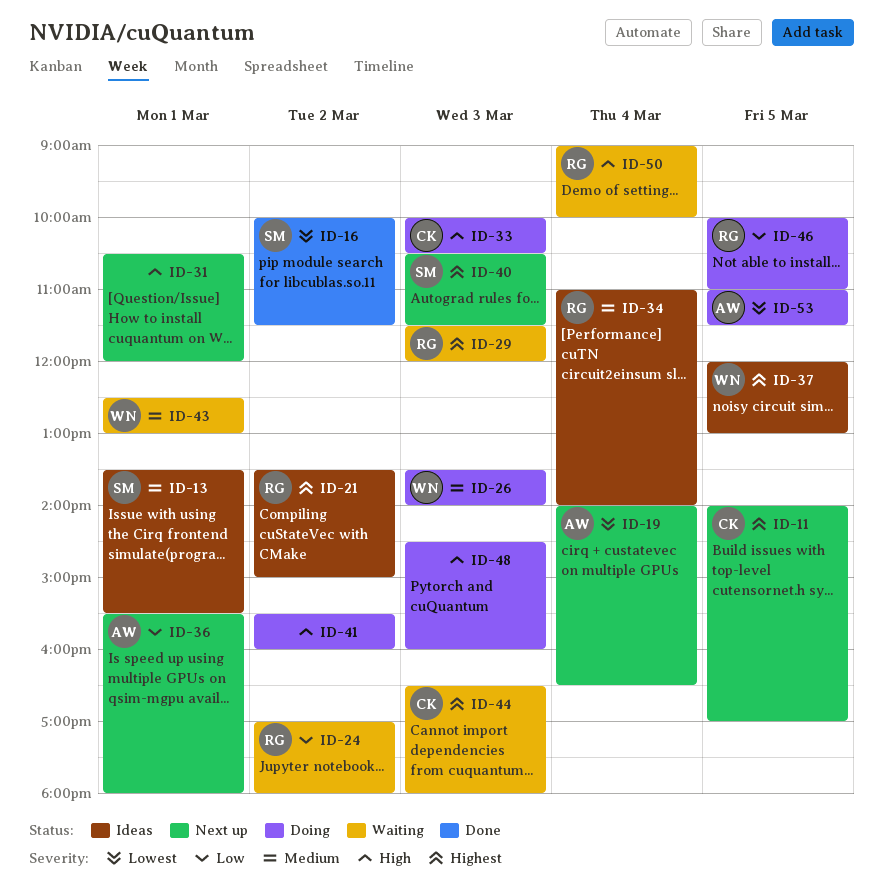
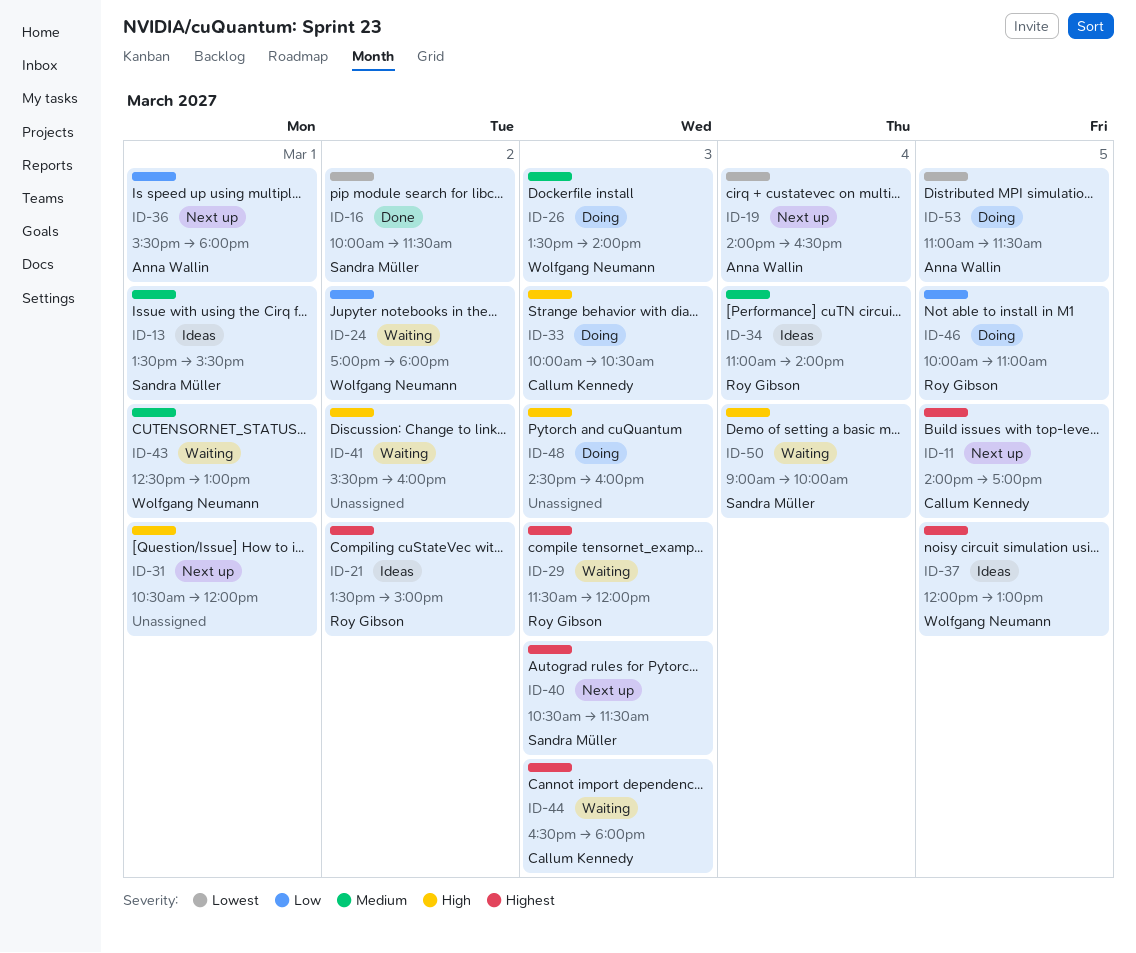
ID-24, owner: Roy Gibson -> Wolfgang Neumann
ID-41, status: Doing -> Waiting
ID-50, owner: Roy Gibson -> Sandra Müller

